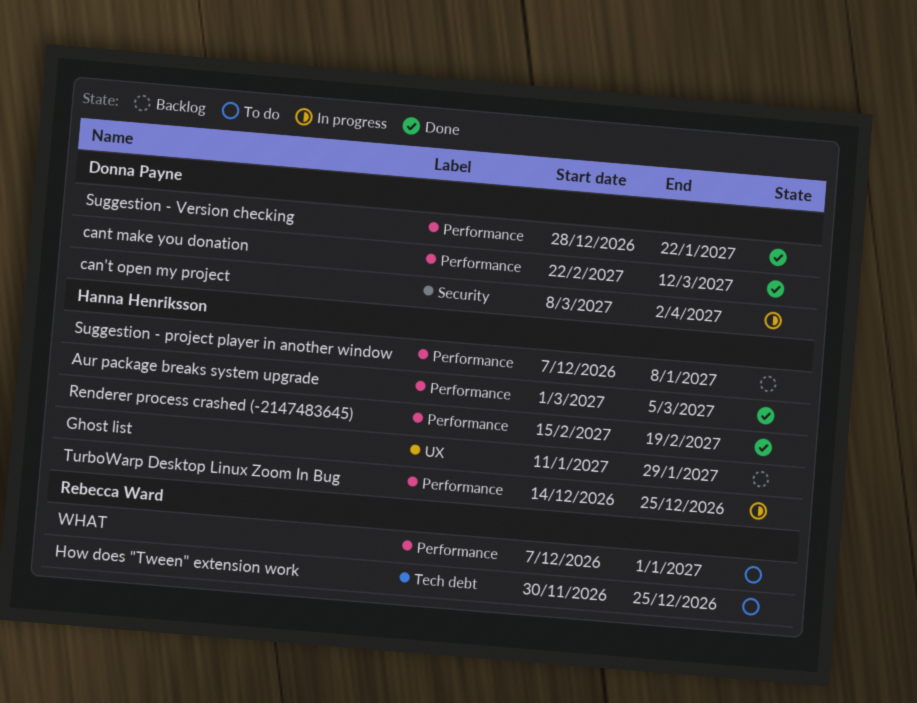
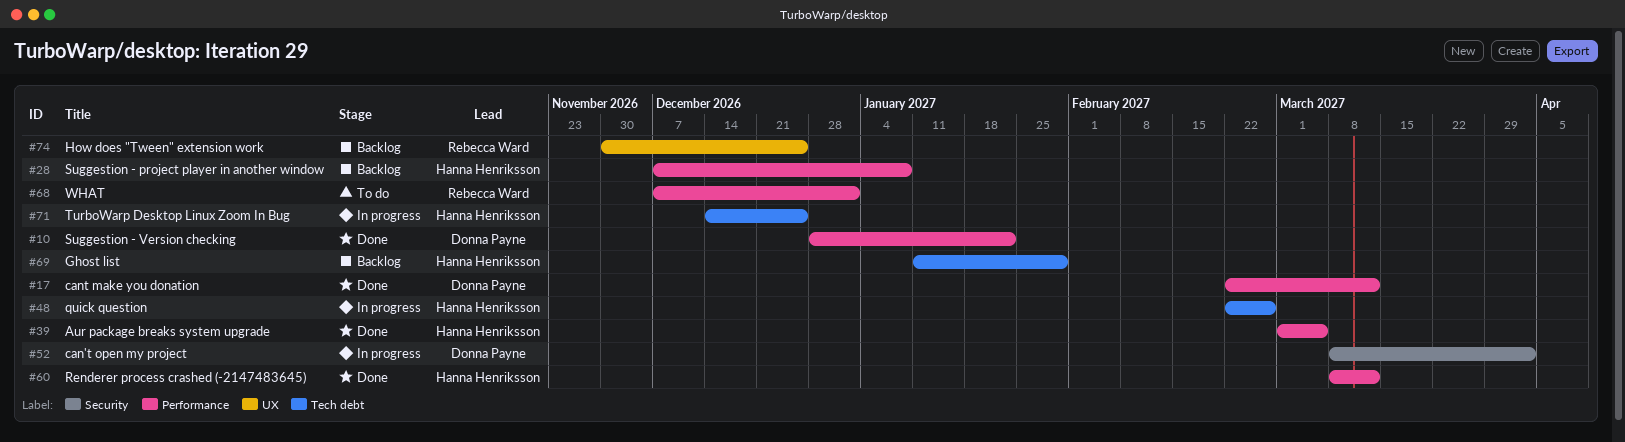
Ghost list, label: UX -> Tech debt
How does "Tween" extension work, status: To do -> Backlog
How does "Tween" extension work, label: Tech debt -> UX
quick question: none -> present
Renderer process crashed (-2147483645), start: Feb 15 -> Mar 8
Renderer process crashed (-2147483645), due: Feb 19 -> Mar 12
TurboWarp Desktop Linux Zoom In Bug, label: Performance -> Tech debt

